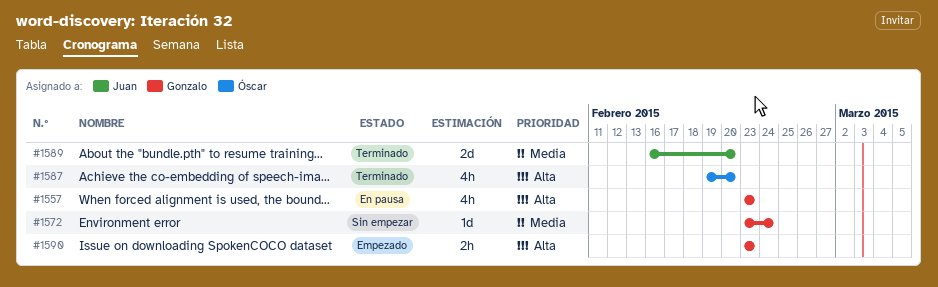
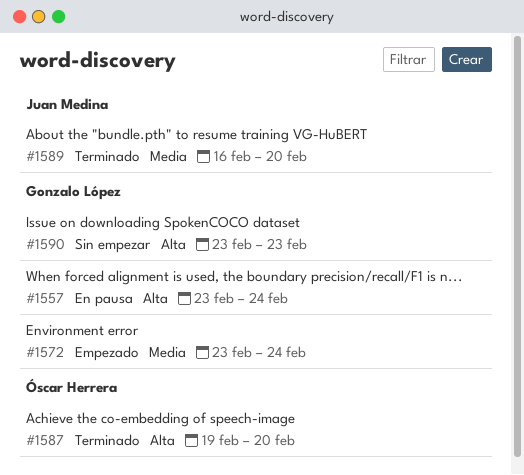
#1557, due: Feb 23 -> Feb 24
#1572, status: Sin empezar -> Empezado
#1590, status: Empezado -> Sin empezar

